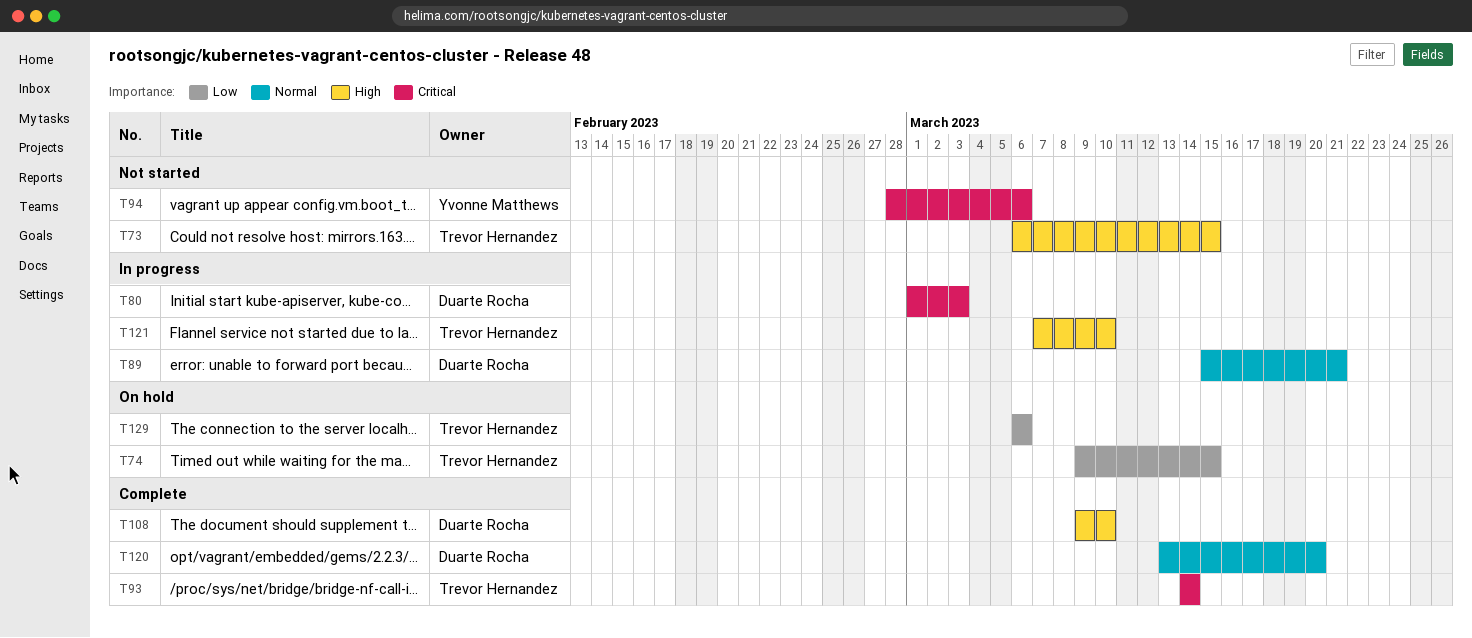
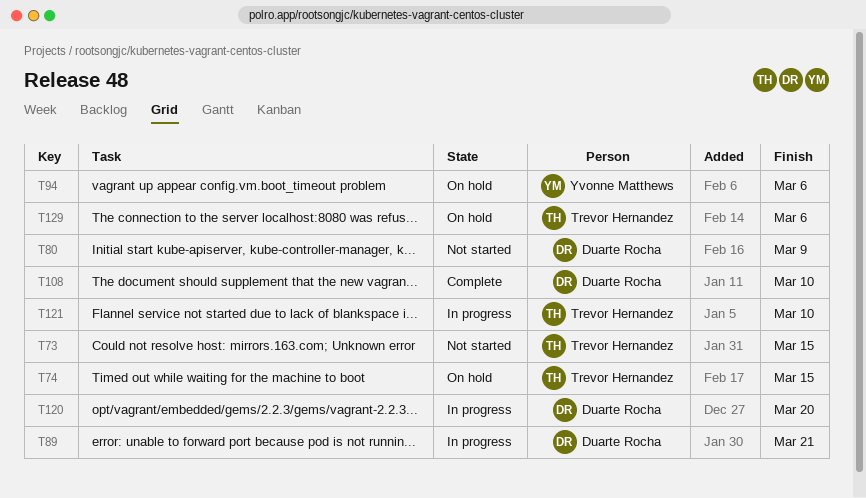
T80, status: In progress -> Not started
T80, due: Mar 3 -> Mar 9
T93: present -> none
T94, status: Not started -> On hold
T120, status: Complete -> In progress

